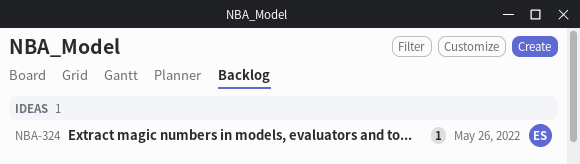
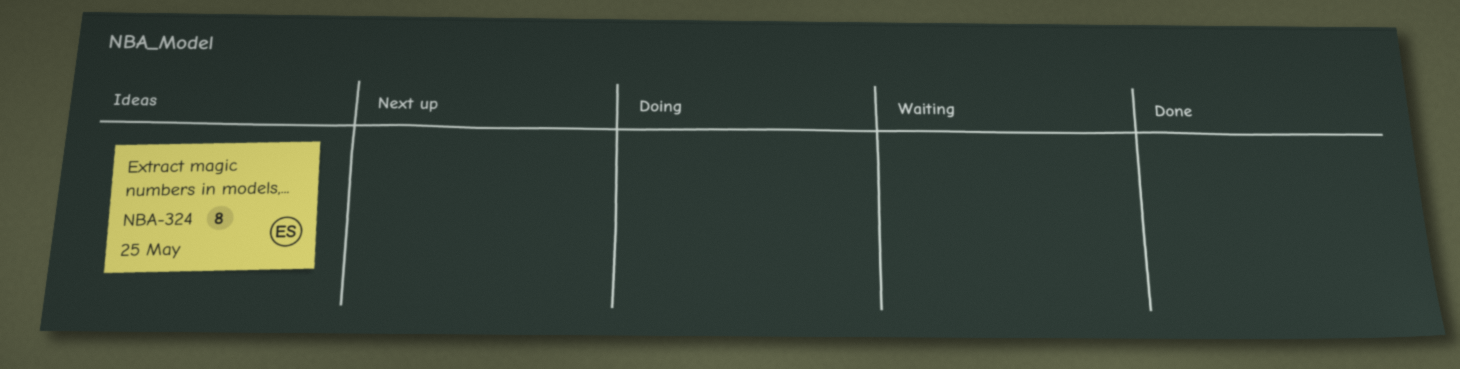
NBA-324, estimate: 1 -> 8
NBA-324, due: May 26 -> May 25

